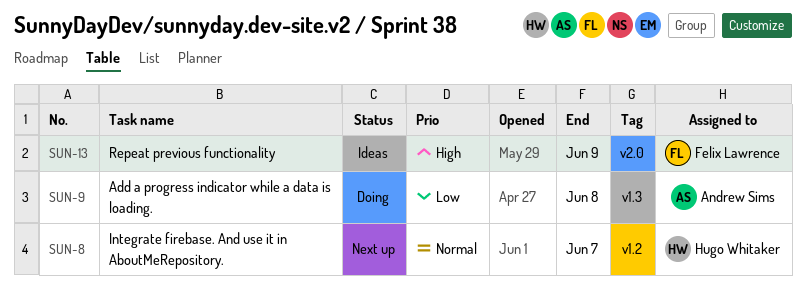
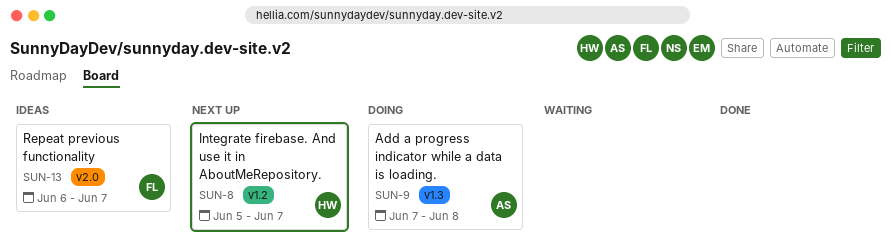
SUN-13, due: Jun 9 -> Jun 7

